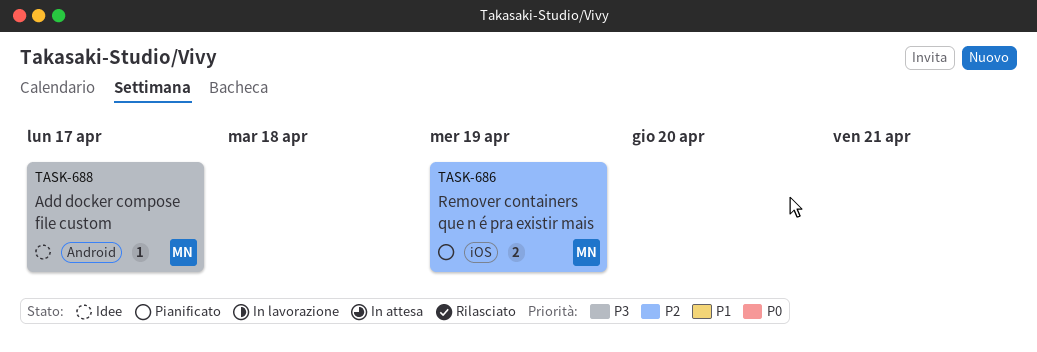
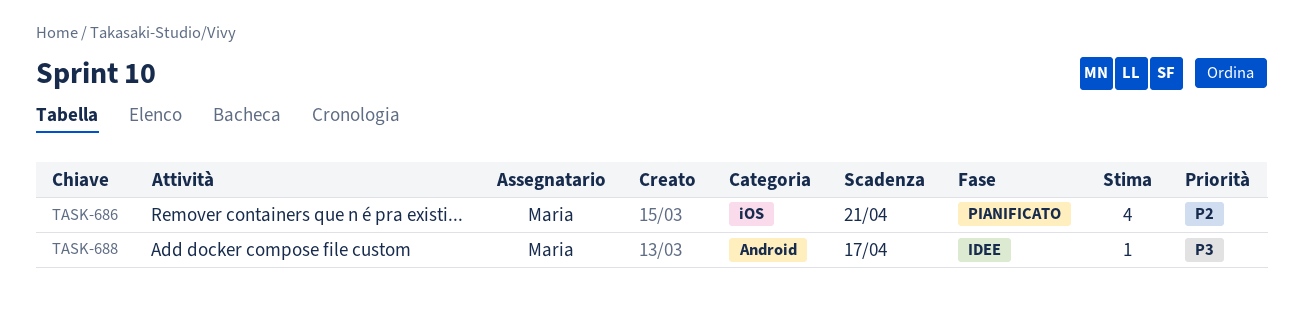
TASK-686, estimate: 2 -> 4
TASK-686, due: Apr 19 -> Apr 21

